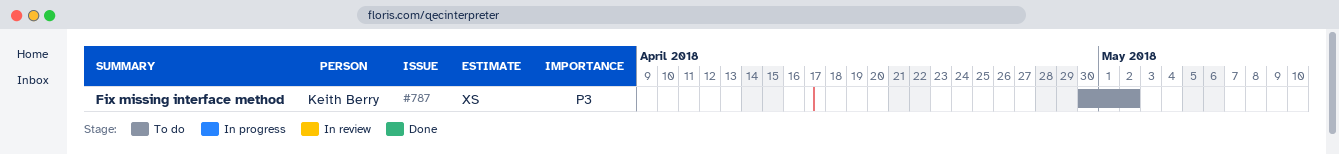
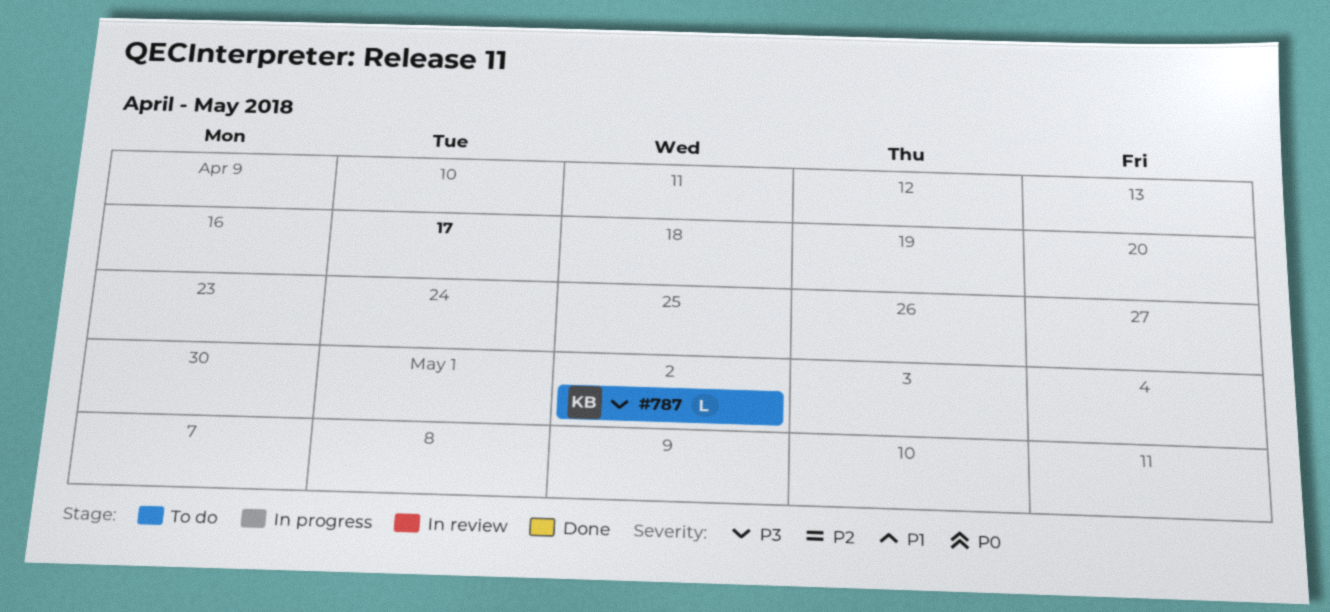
#787, estimate: XS -> L
#787, start: Apr 30 -> May 2

